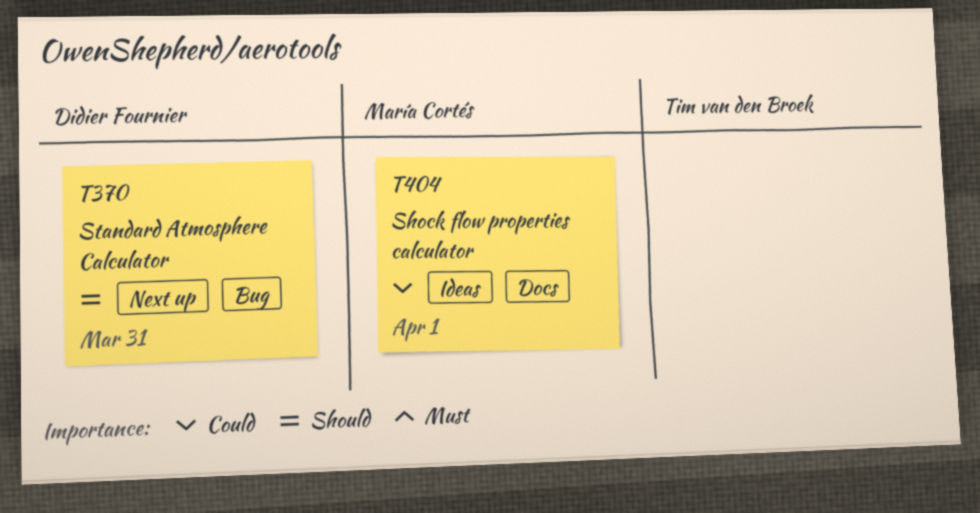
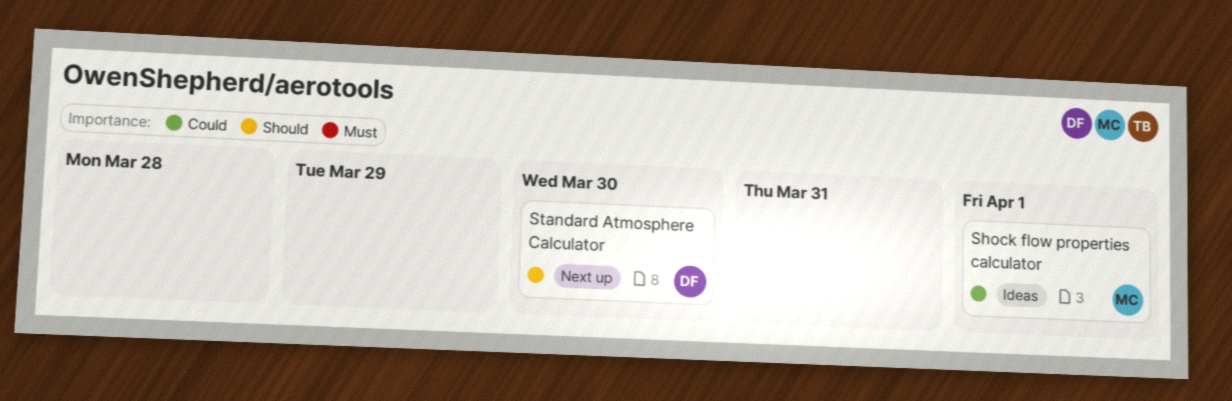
Standard Atmosphere Calculator, due: Mar 31 -> Mar 30

